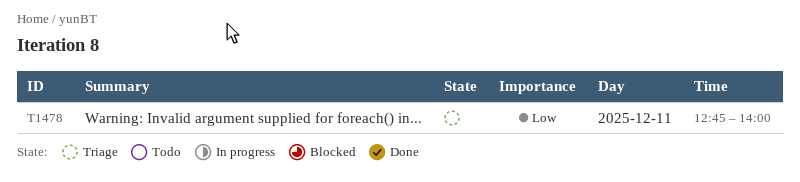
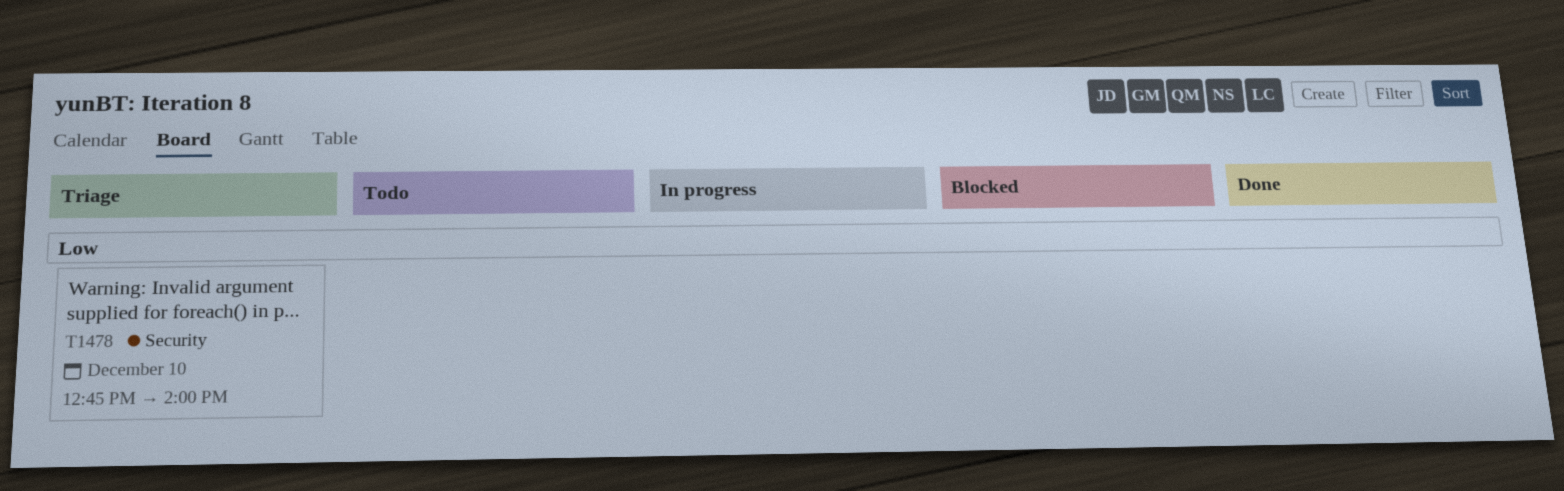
T1478, day: Dec 11 -> Dec 10

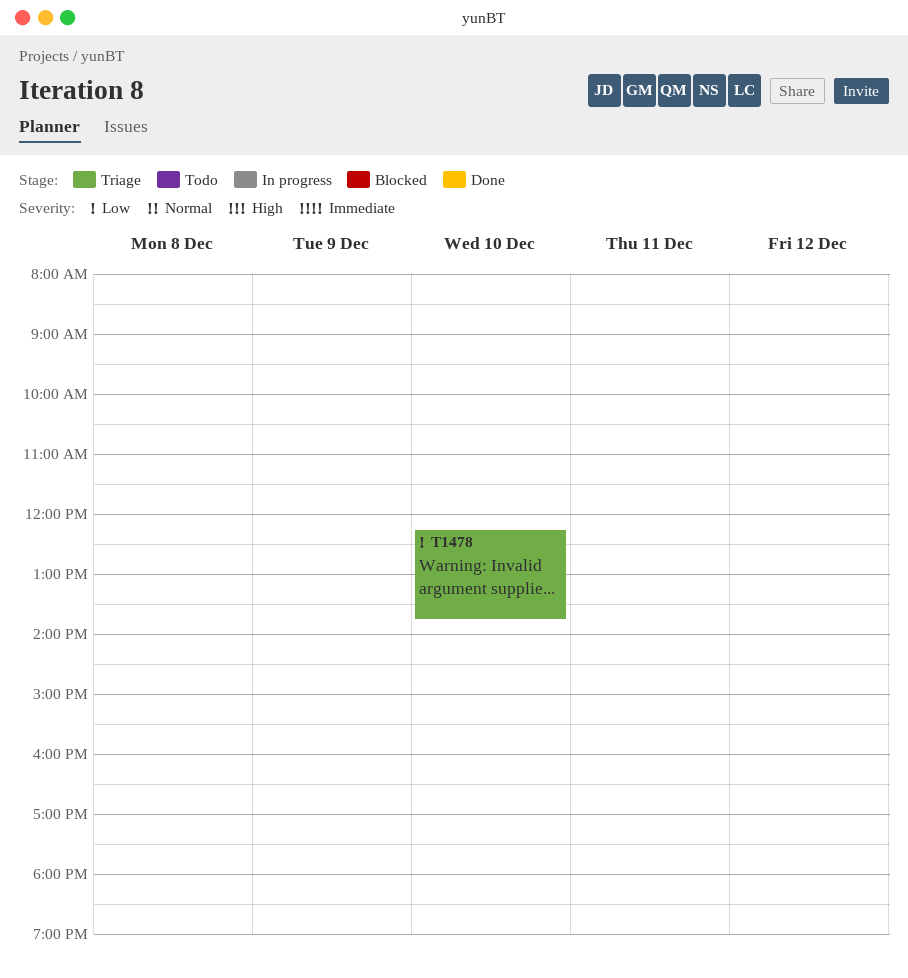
T1478, begins: 12:45 -> 12:15
T1478, ends: 14:00 -> 13:45

